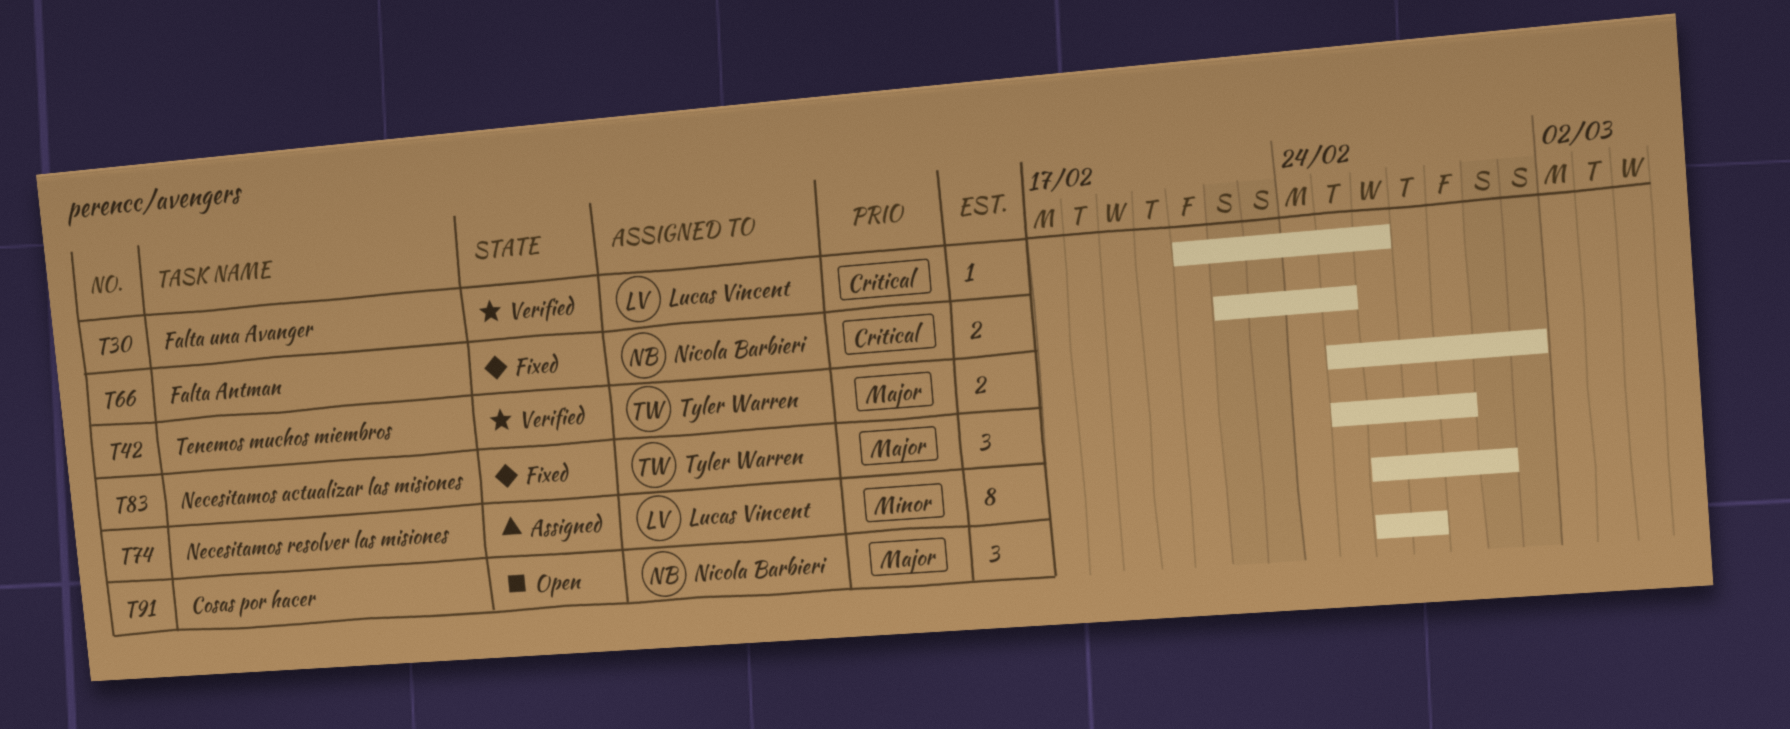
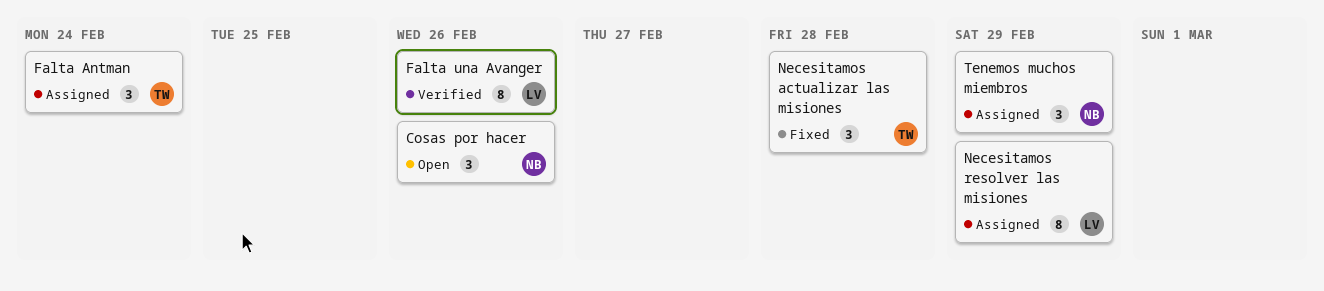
Cosas por hacer, due: Feb 27 -> Feb 26
Falta Antman, status: Fixed -> Assigned
Falta Antman, owner: Nicola Barbieri -> Tyler Warren
Falta Antman, estimate: 2 -> 3
Falta Antman, due: Feb 25 -> Feb 24
Falta una Avanger, estimate: 1 -> 8
Tenemos muchos miembros, status: Verified -> Assigned
Tenemos muchos miembros, owner: Tyler Warren -> Nicola Barbieri
Tenemos muchos miembros, estimate: 2 -> 3
Tenemos muchos miembros, due: Mar 1 -> Feb 29

